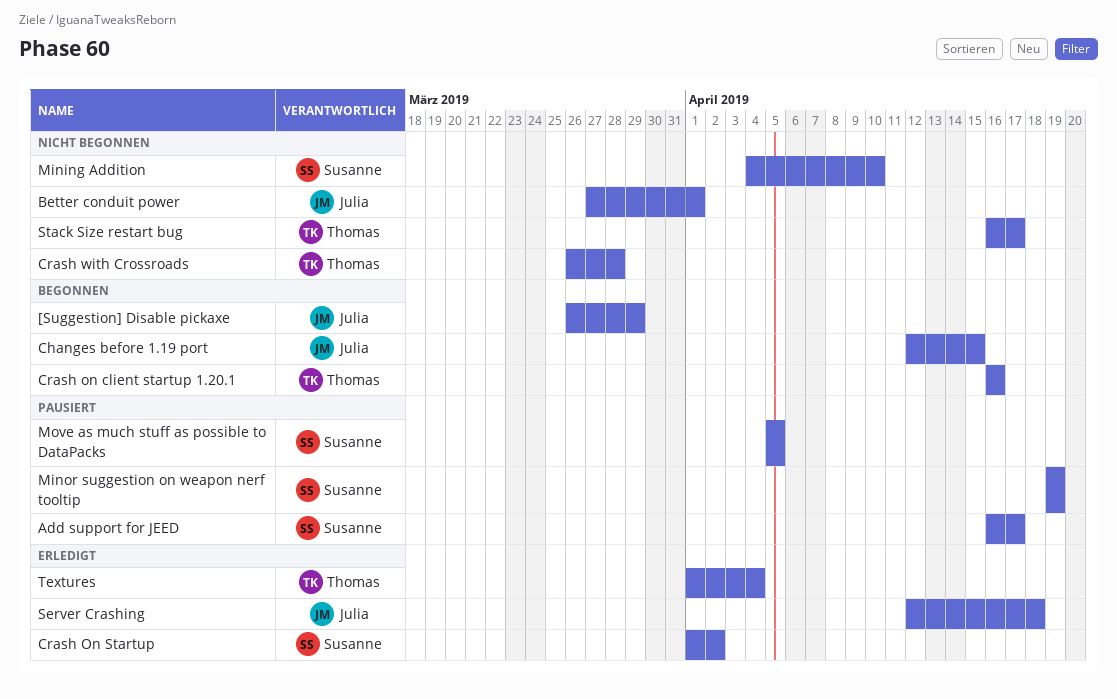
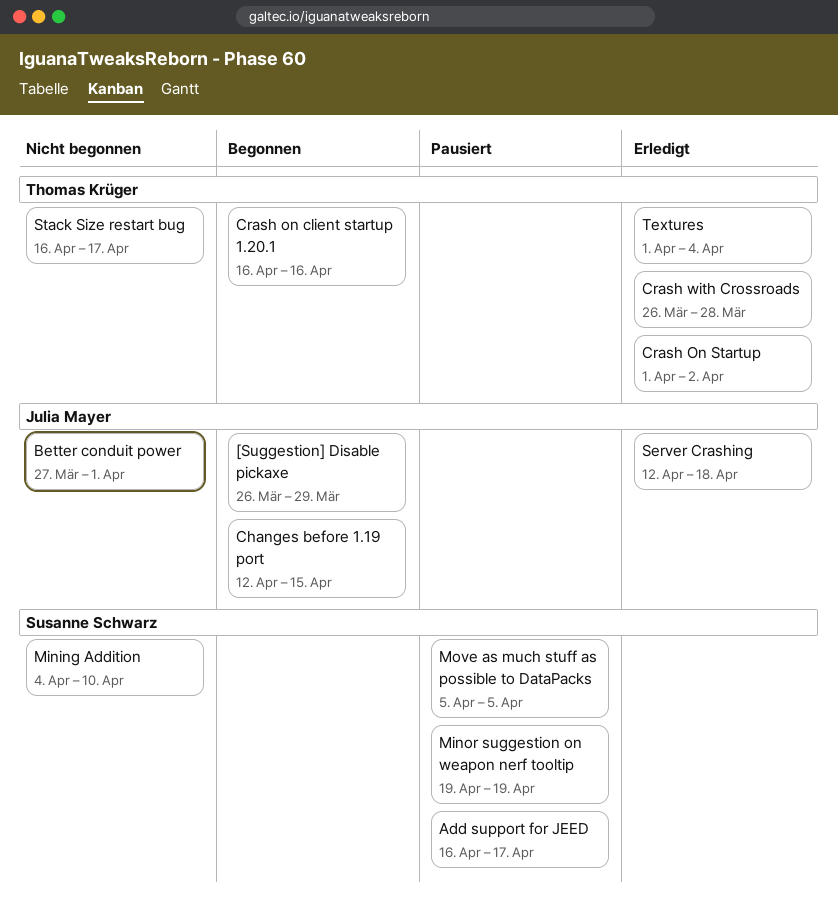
Crash On Startup, owner: Susanne Schwarz -> Thomas Krüger
Crash with Crossroads, status: Nicht begonnen -> Erledigt

